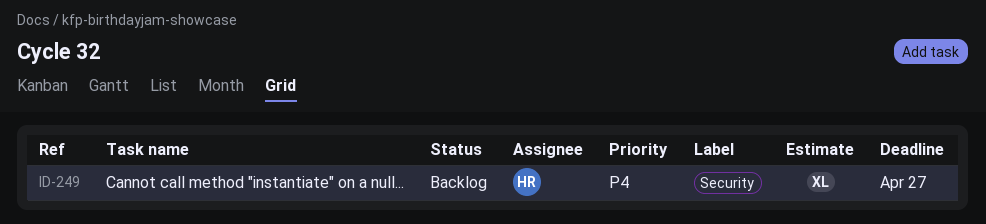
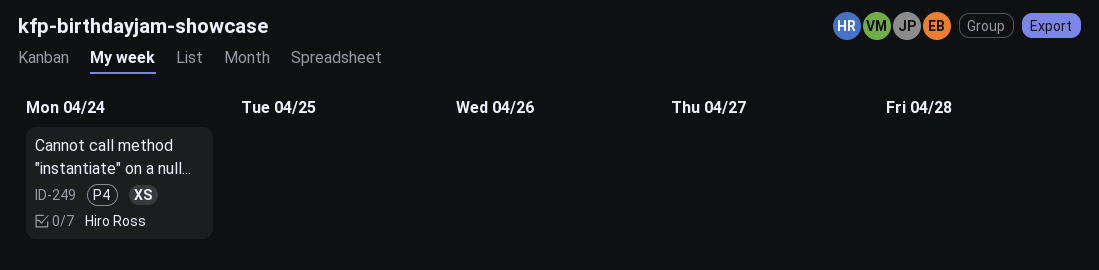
ID-249, estimate: XL -> XS
ID-249, due: Apr 27 -> Apr 24

